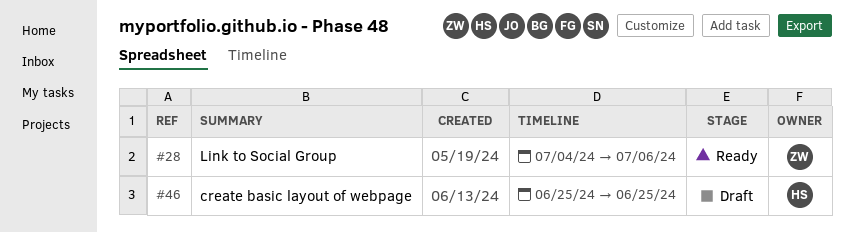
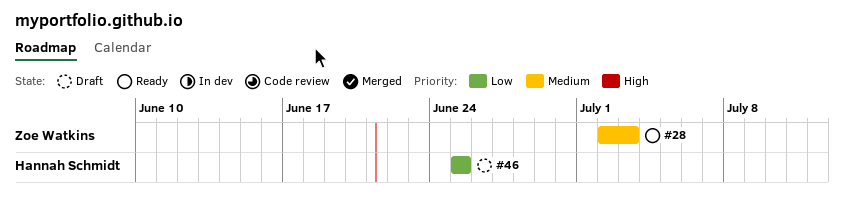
#28, start: Jul 4 -> Jul 2
#28, due: Jul 6 -> Jul 3

